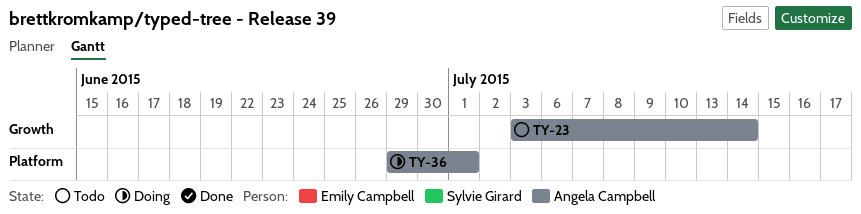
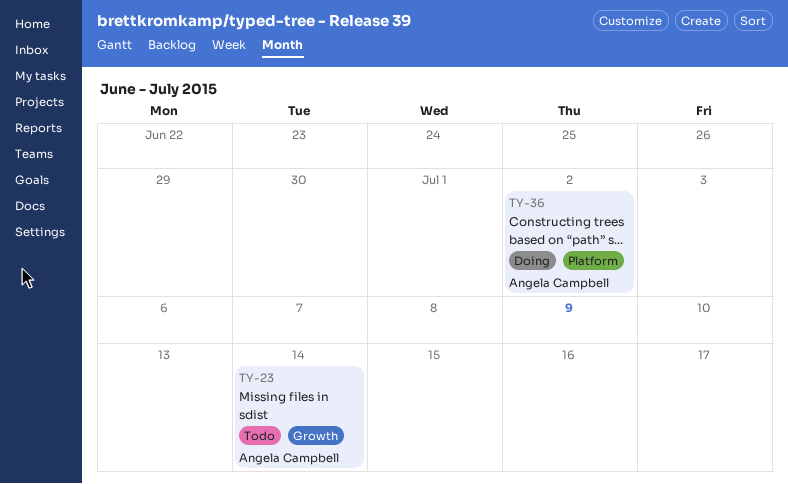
TY-36, due: Jul 1 -> Jul 2

